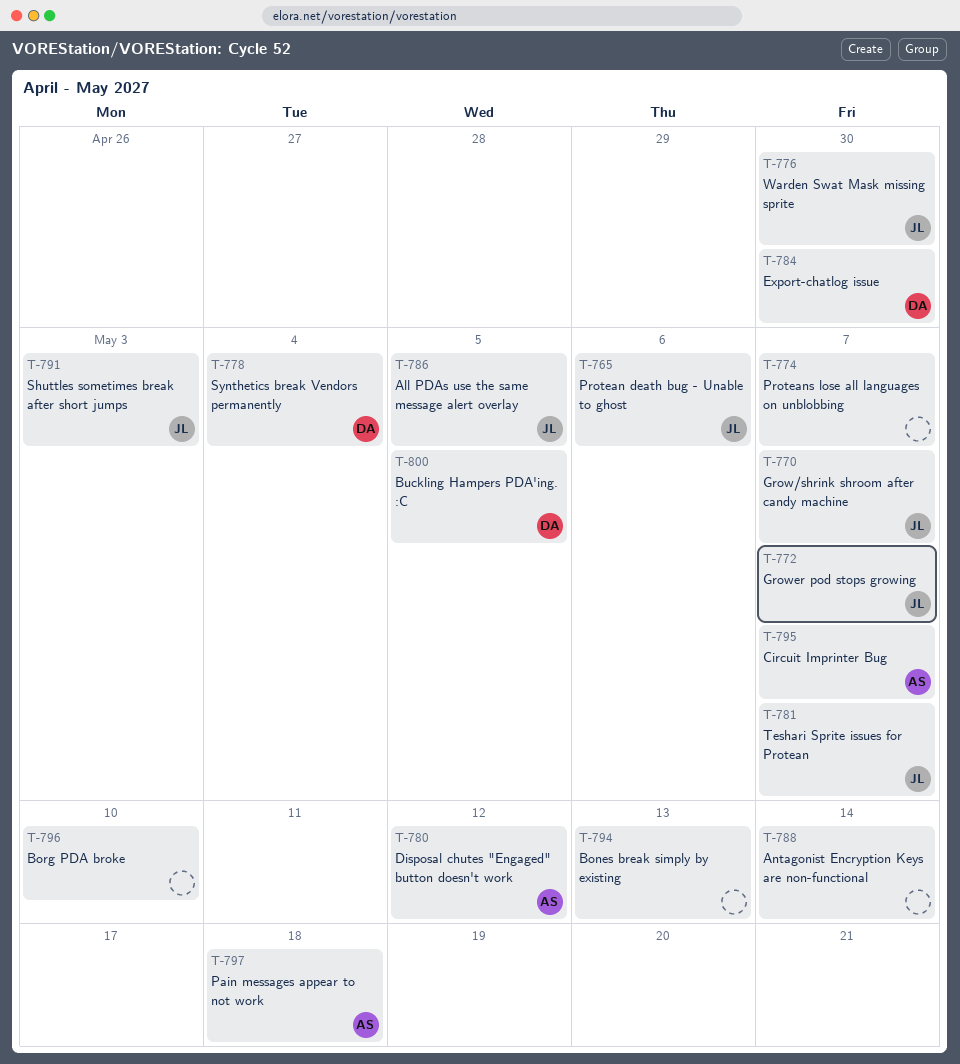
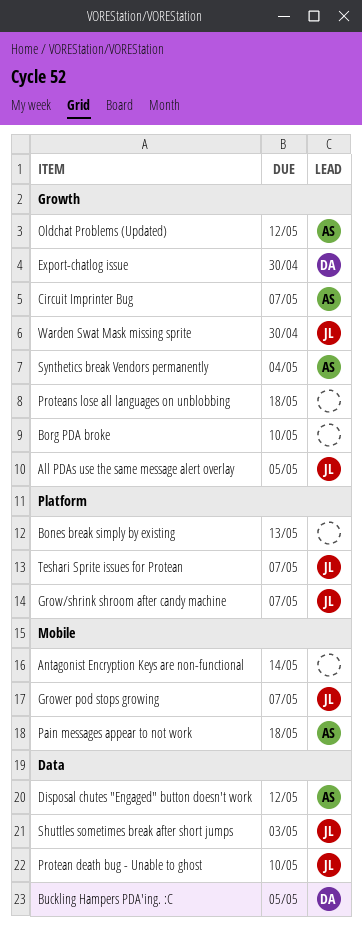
Oldchat Problems (Updated): none -> present
Protean death bug - Unable to ghost, due: May 6 -> May 10
Proteans lose all languages on unblobbing, due: May 7 -> May 18
Synthetics break Vendors permanently, owner: DA -> AS

